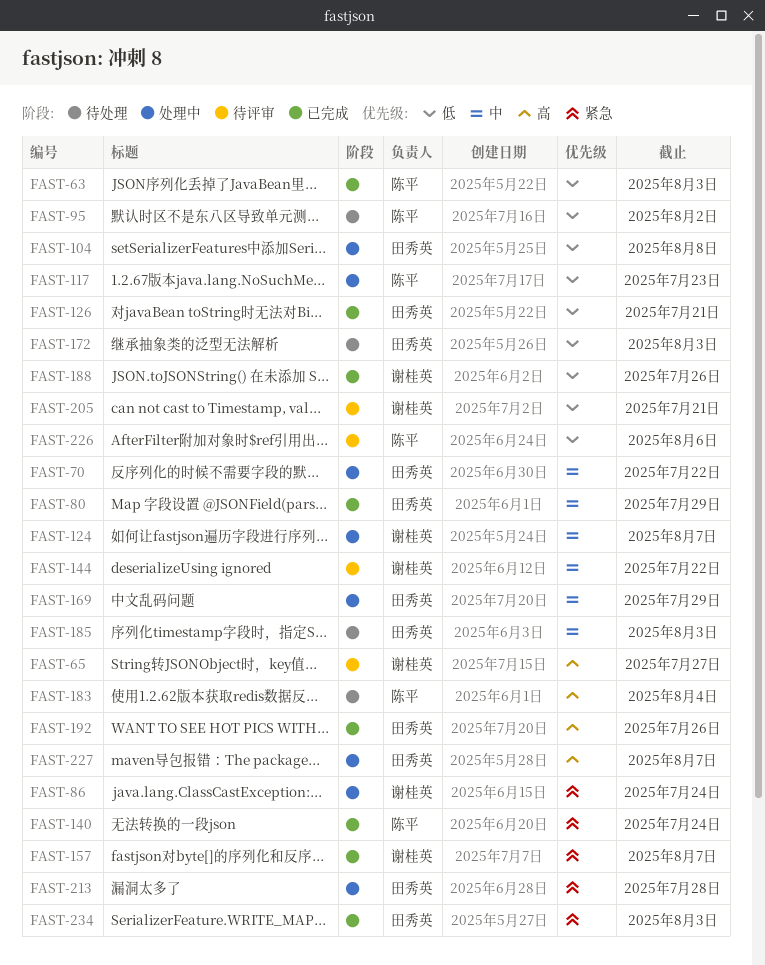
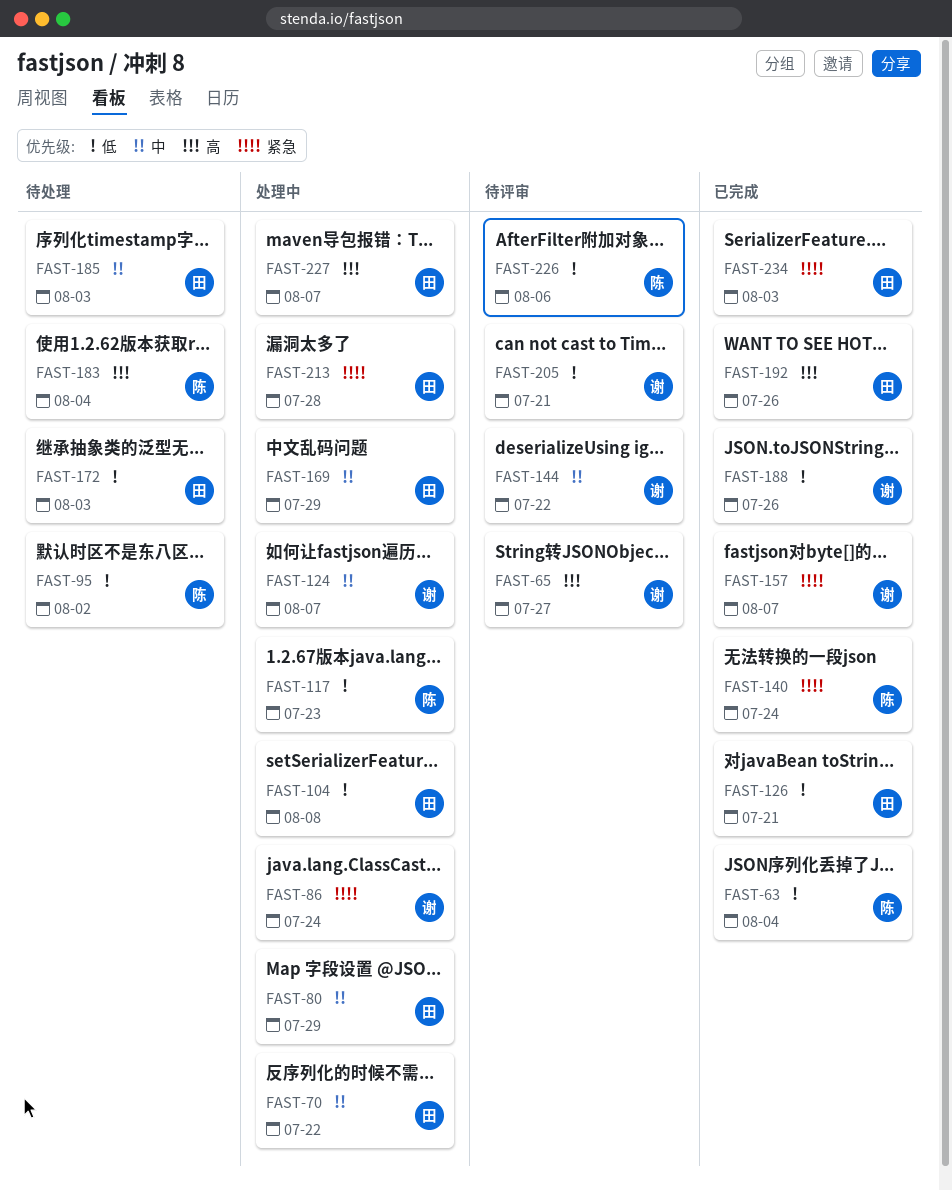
FAST-63, due: Aug 3 -> Aug 4
FAST-80, status: 已完成 -> 处理中

